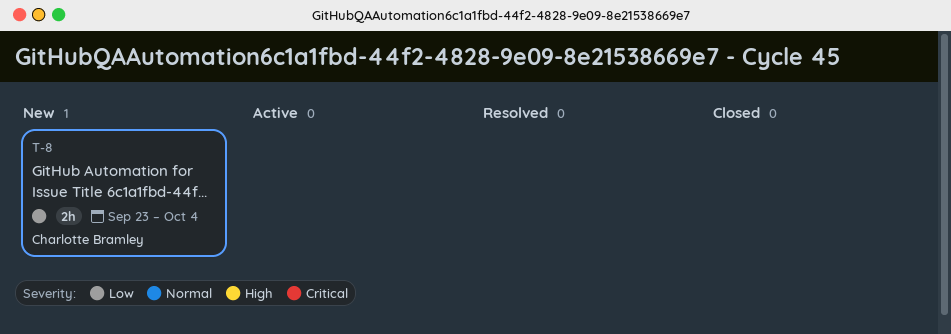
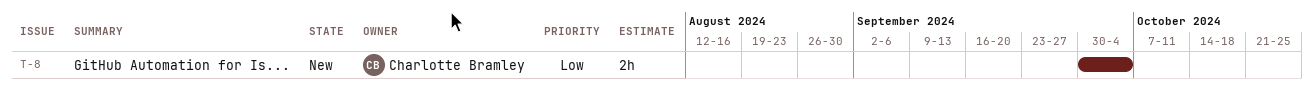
T-8, start: Sep 23 -> Sep 30

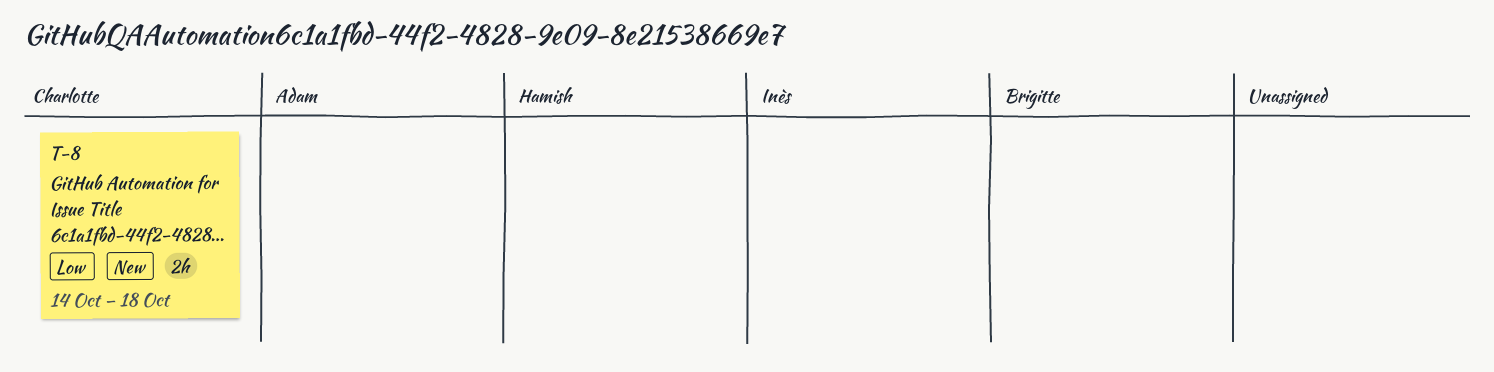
T-8, start: Sep 30 -> Oct 14
T-8, due: Oct 4 -> Oct 18

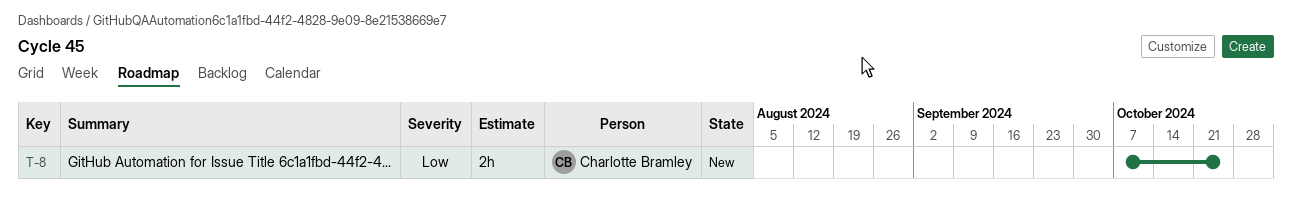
T-8, start: Oct 14 -> Oct 7
T-8, due: Oct 18 -> Oct 25

